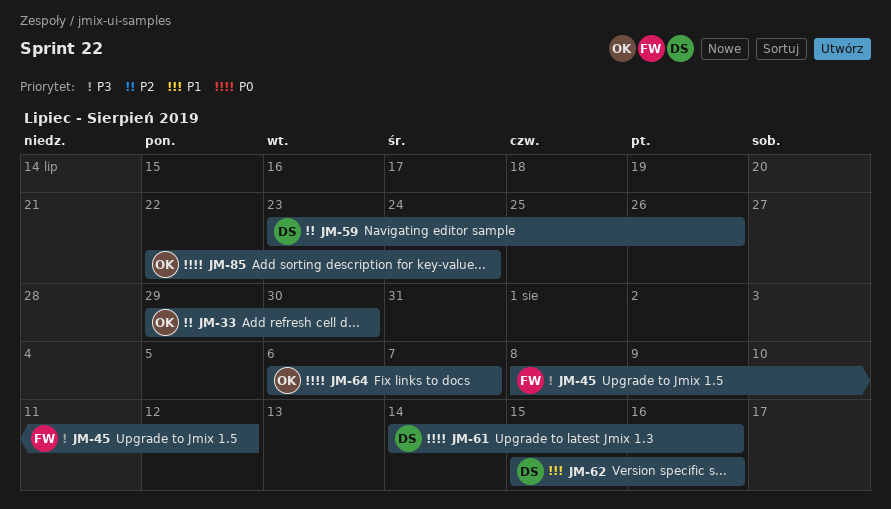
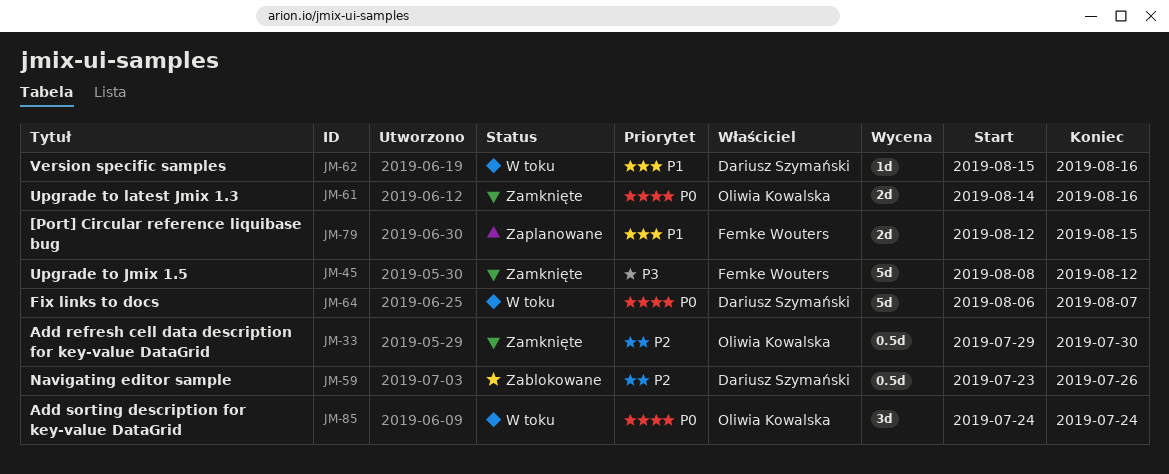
JM-61, owner: Dariusz Szymański -> Oliwia Kowalska
JM-64, owner: Oliwia Kowalska -> Dariusz Szymański
JM-79: none -> present
JM-85, start: Jul 22 -> Jul 24

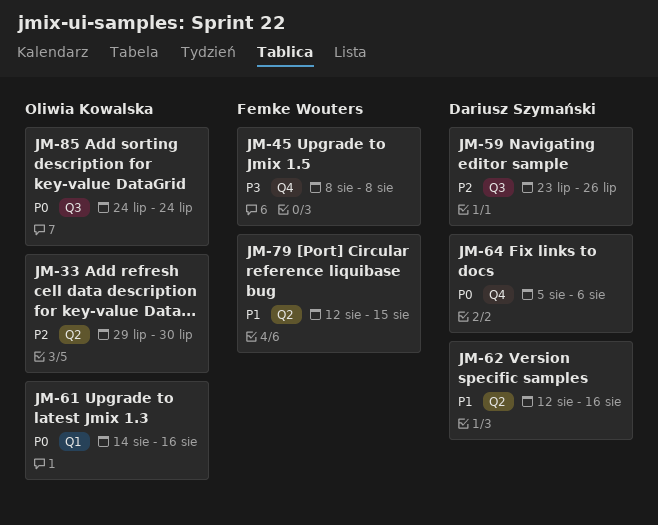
JM-45, due: Aug 12 -> Aug 8
JM-62, start: Aug 15 -> Aug 12
JM-64, start: Aug 6 -> Aug 5
JM-64, due: Aug 7 -> Aug 6

